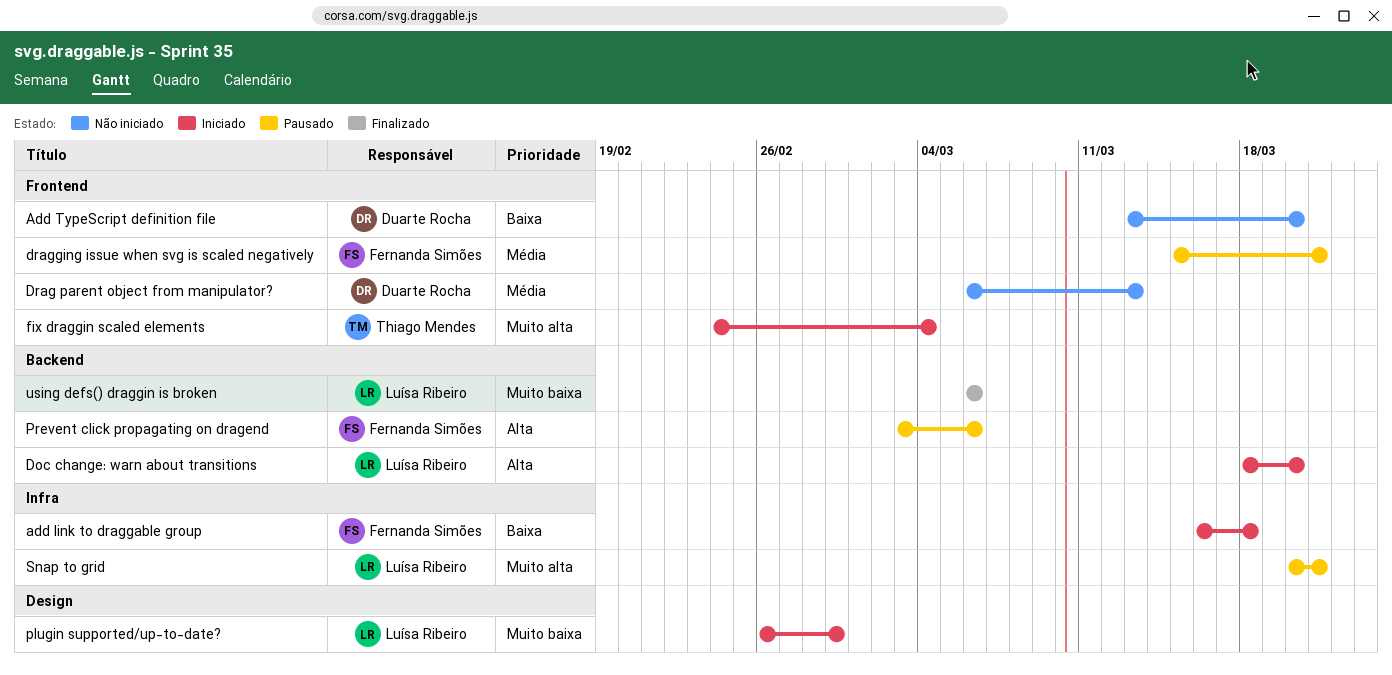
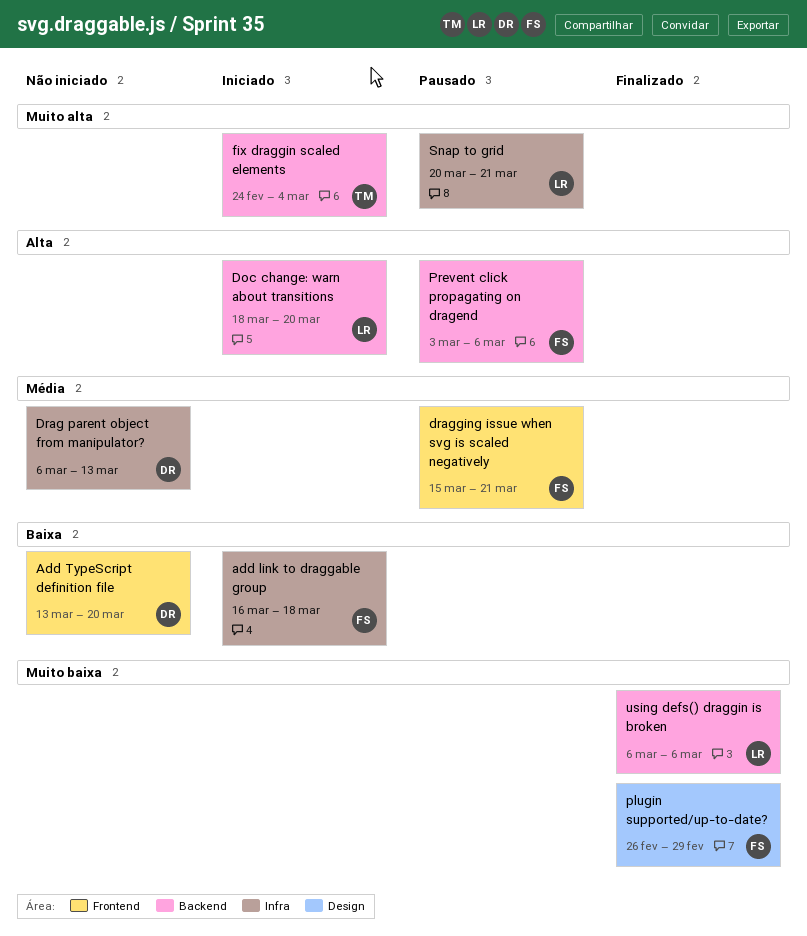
Drag parent object from manipulator?, label: Frontend -> Infra
fix draggin scaled elements, label: Frontend -> Backend
plugin supported/up-to-date?, status: Iniciado -> Finalizado
plugin supported/up-to-date?, owner: Luísa Ribeiro -> Fernanda Simões

